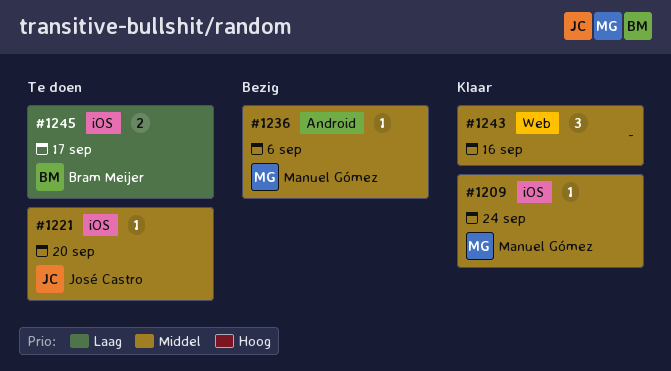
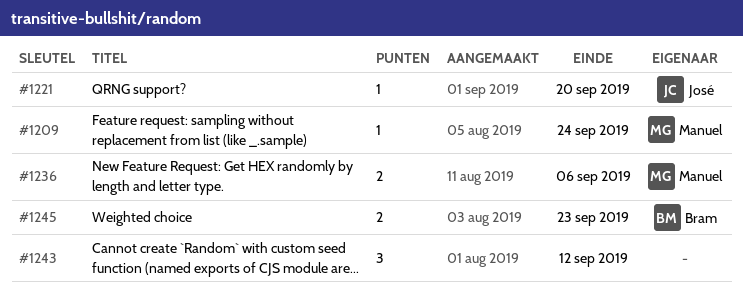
#1236, estimate: 1 -> 2
#1243, due: Sep 16 -> Sep 12
#1245, due: Sep 17 -> Sep 23

